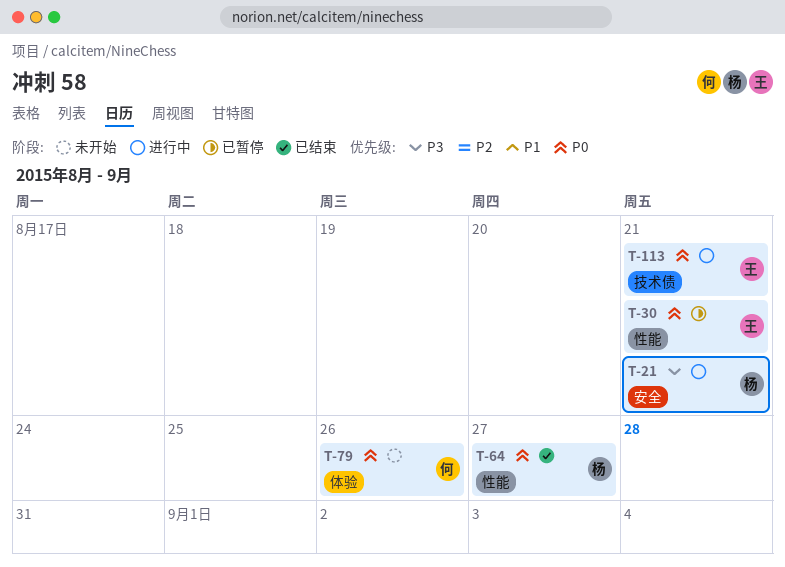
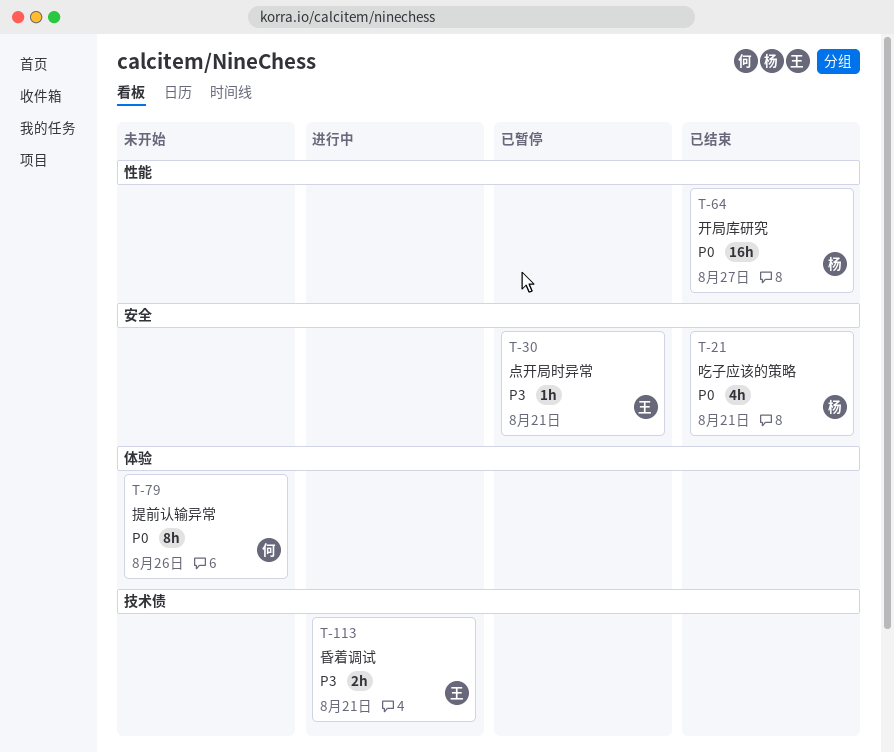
T-21, status: 进行中 -> 已结束
T-21, priority: P3 -> P0
T-30, priority: P0 -> P3
T-30, label: 性能 -> 安全
T-113, priority: P0 -> P3

